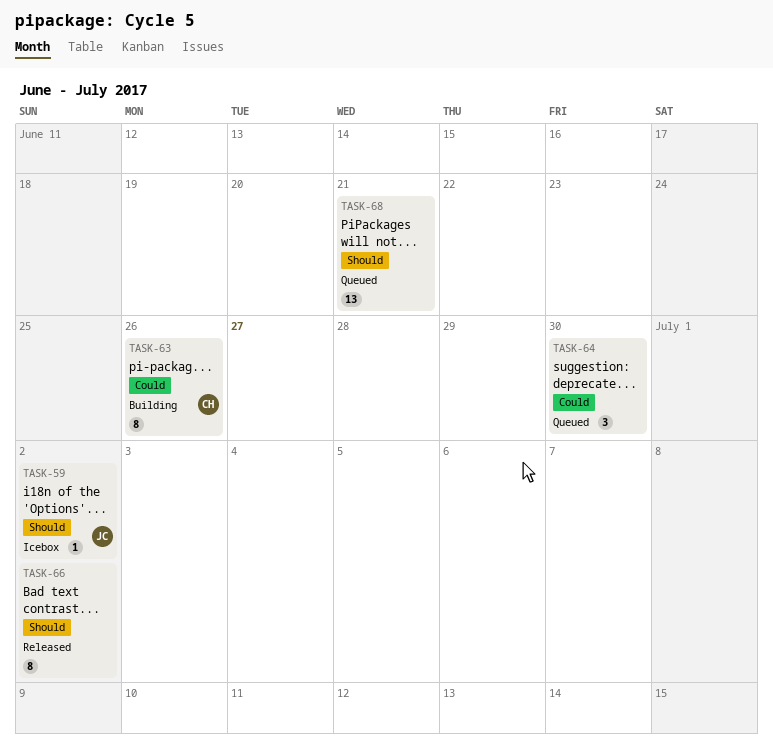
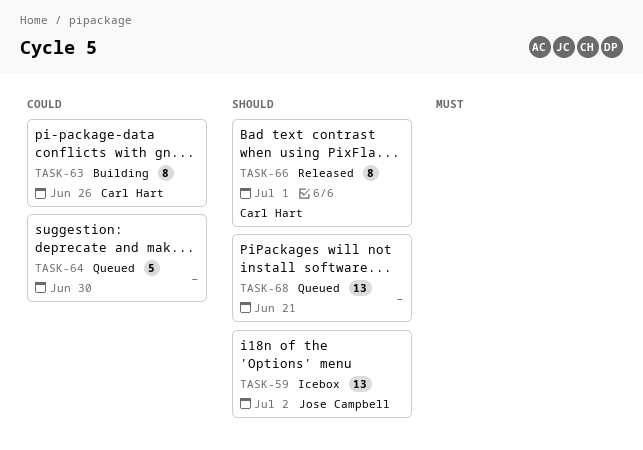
TASK-59, estimate: 1 -> 13
TASK-64, estimate: 3 -> 5
TASK-66, owner: none -> Carl Hart
TASK-66, due: Jul 2 -> Jul 1

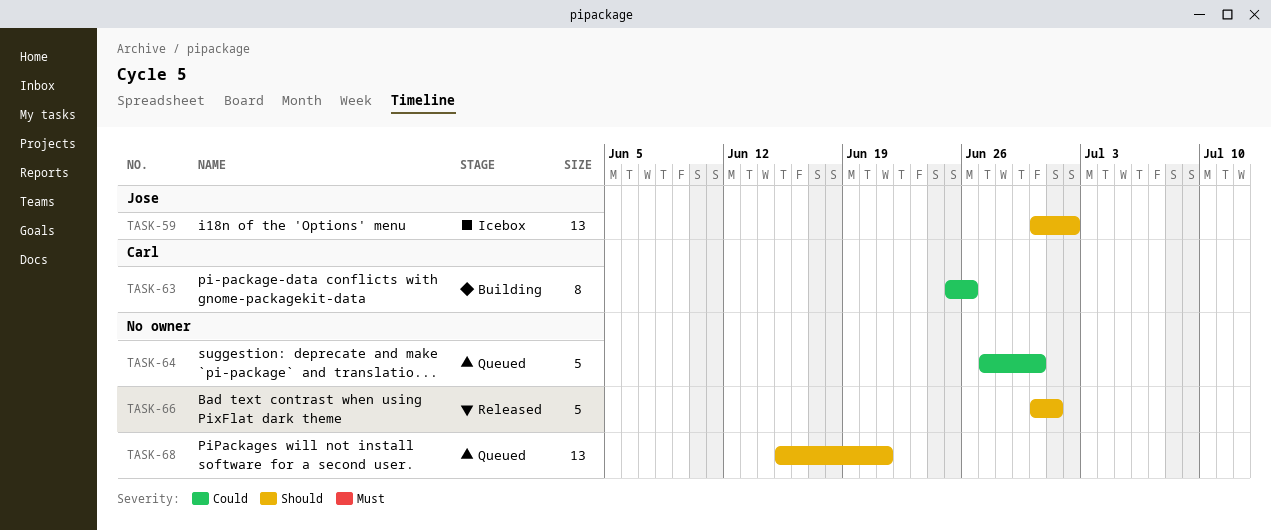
TASK-66, owner: Carl Hart -> none
TASK-66, estimate: 8 -> 5

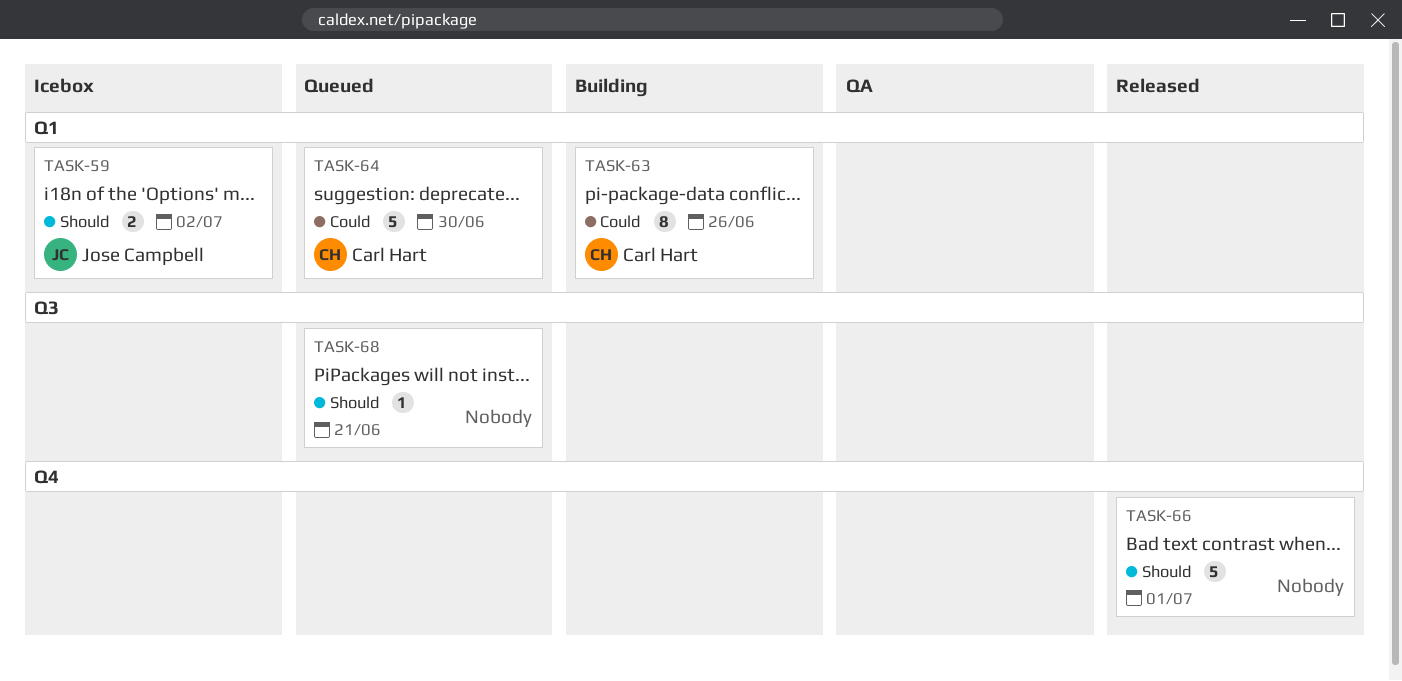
TASK-59, estimate: 13 -> 2
TASK-64, owner: none -> Carl Hart
TASK-68, estimate: 13 -> 1

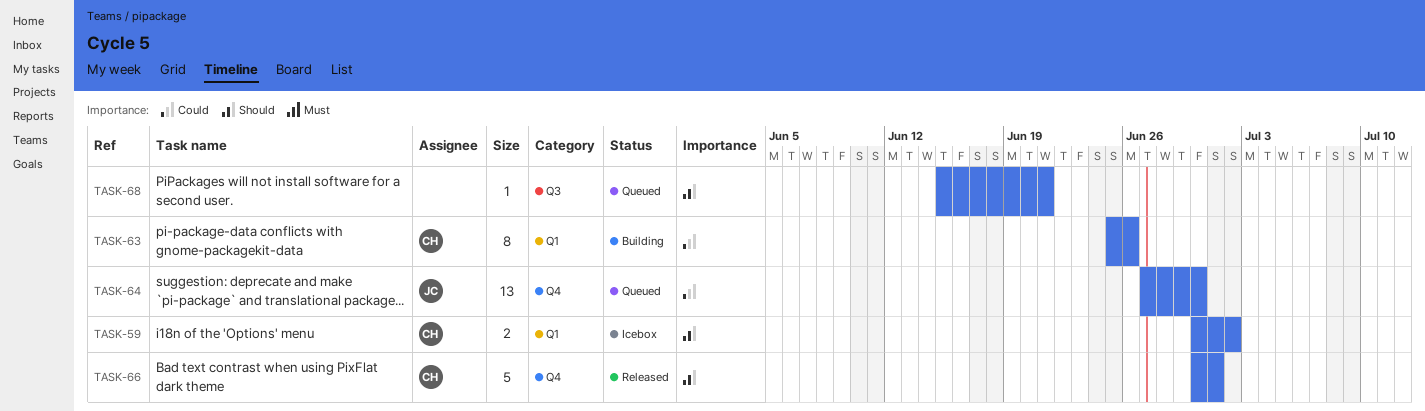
TASK-59, owner: Jose Campbell -> Carl Hart
TASK-64, owner: Carl Hart -> Jose Campbell
TASK-64, label: Q1 -> Q4
TASK-64, estimate: 5 -> 13
TASK-66, owner: none -> Carl Hart

